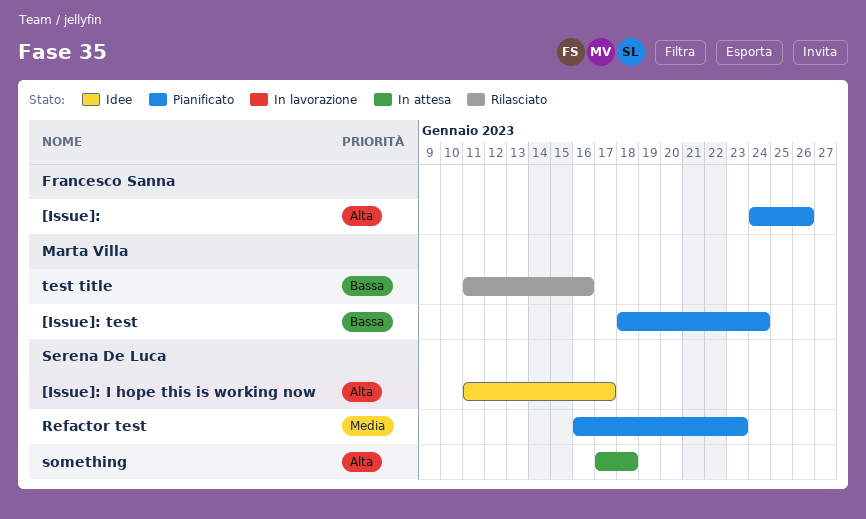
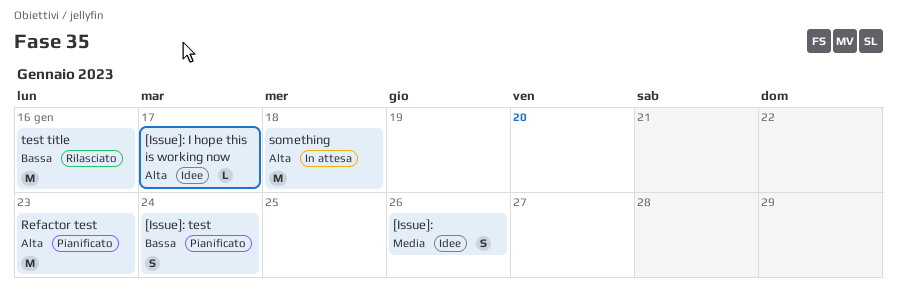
[Issue]:, status: Pianificato -> Idee
[Issue]:, priority: Alta -> Media
Refactor test, priority: Media -> Alta

